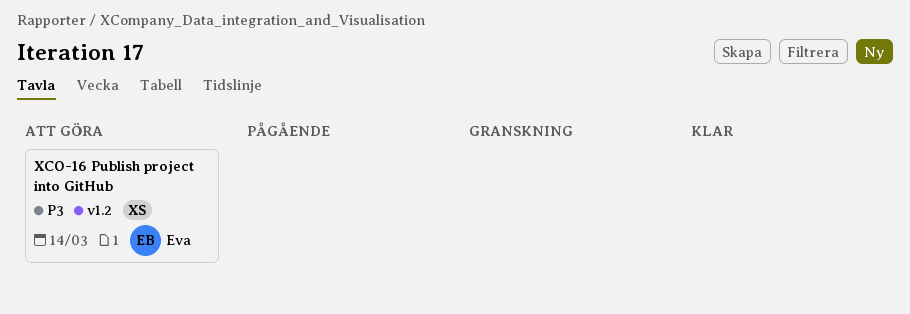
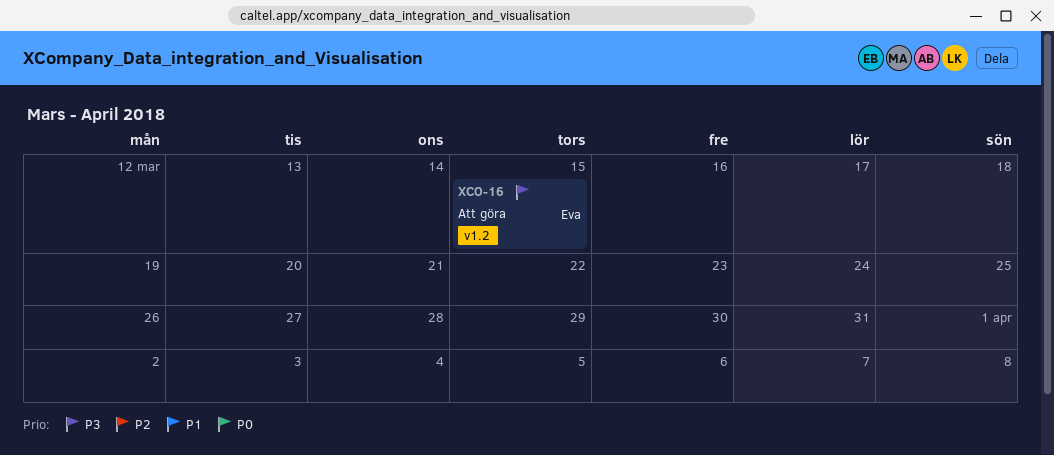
XCO-16, due: Mar 14 -> Mar 15

